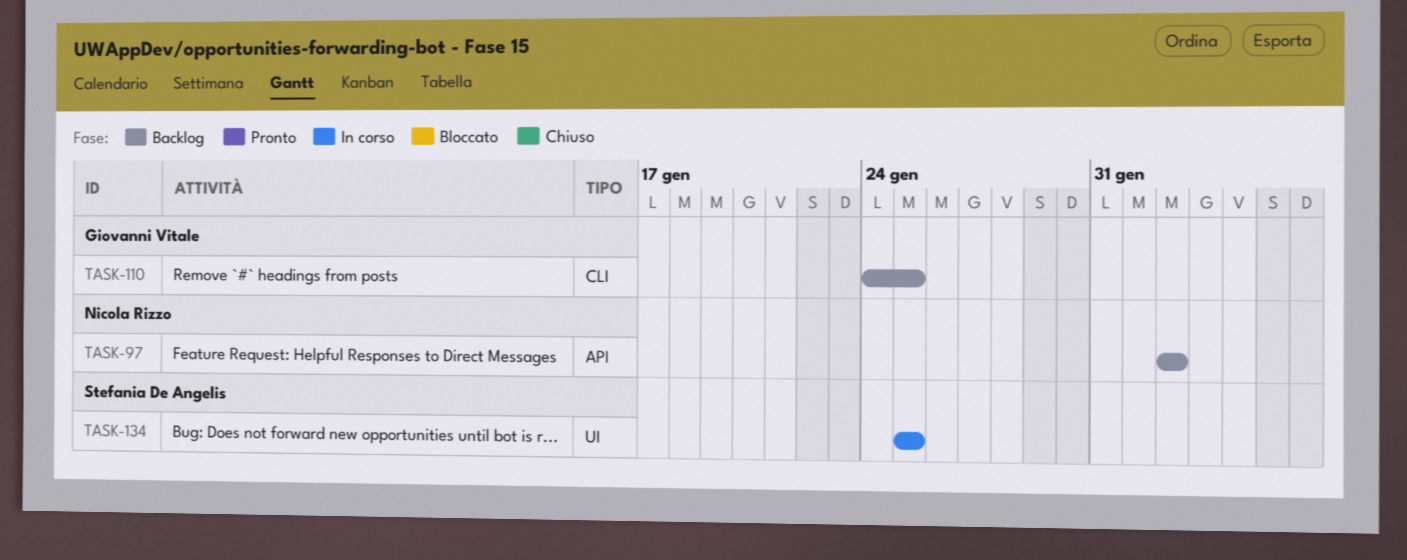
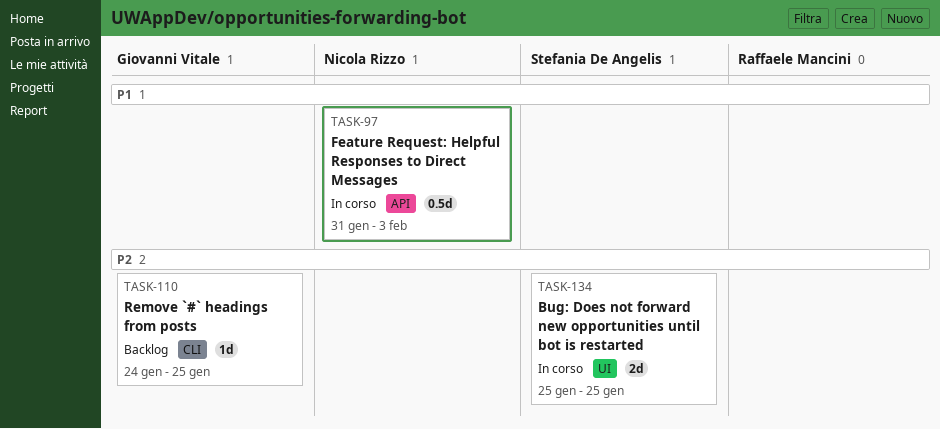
TASK-97, status: Backlog -> In corso
TASK-97, start: Feb 2 -> Jan 31
TASK-97, due: Feb 2 -> Feb 3

